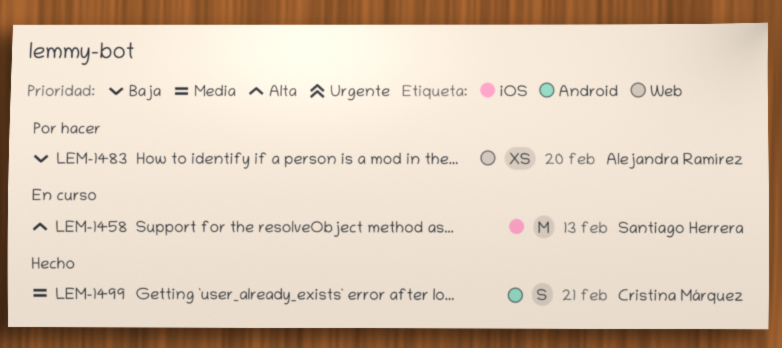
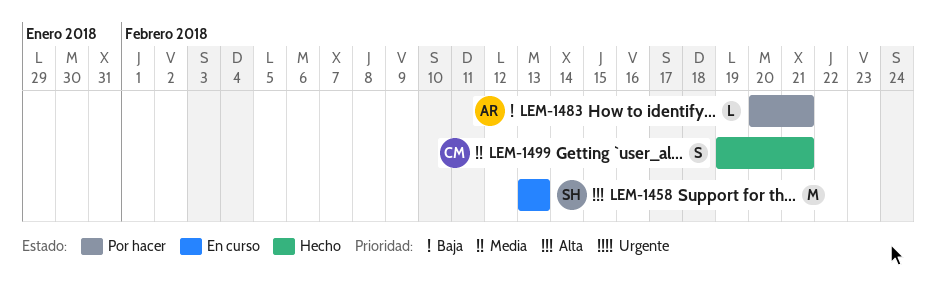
LEM-1483, estimate: XS -> L
LEM-1483, due: Feb 20 -> Feb 21

